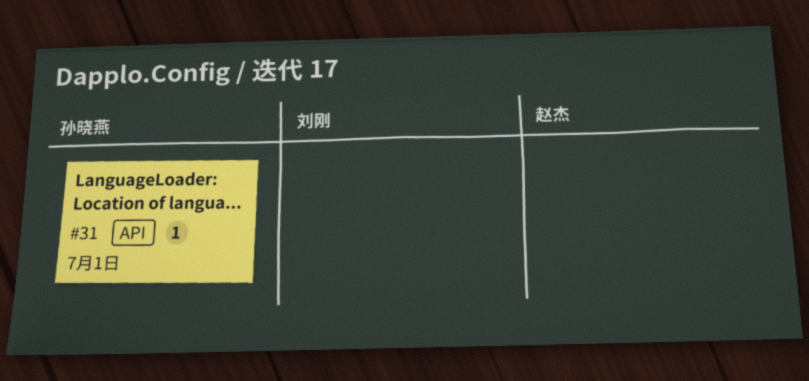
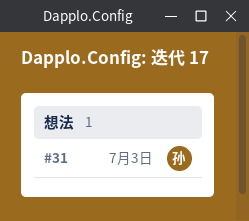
#31, due: Jul 1 -> Jul 3

